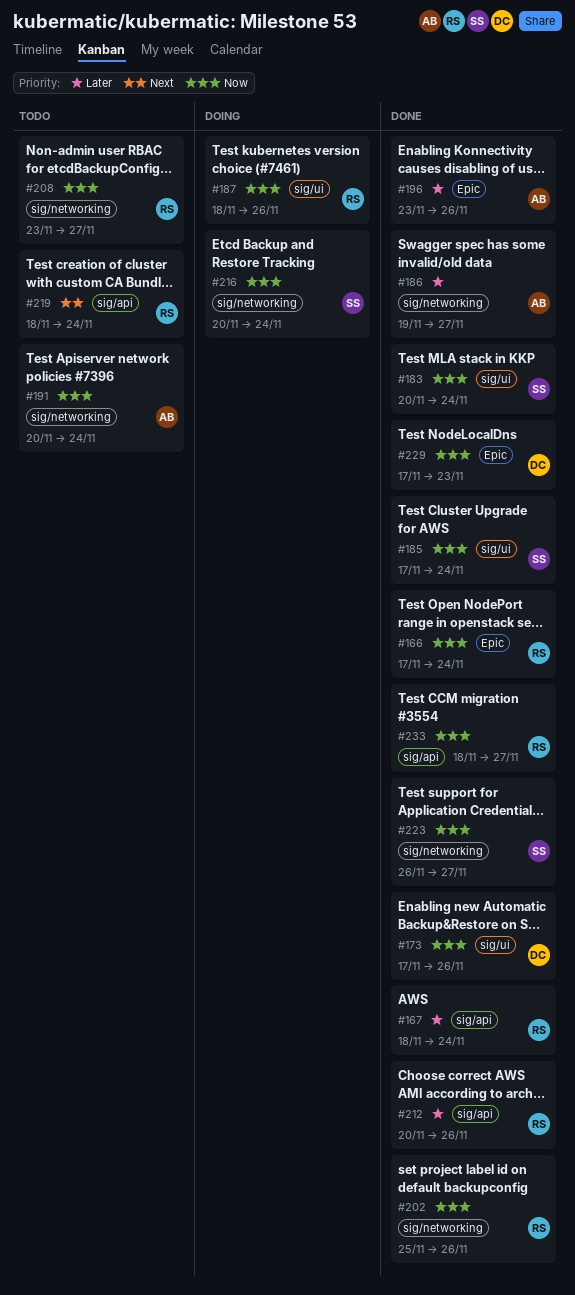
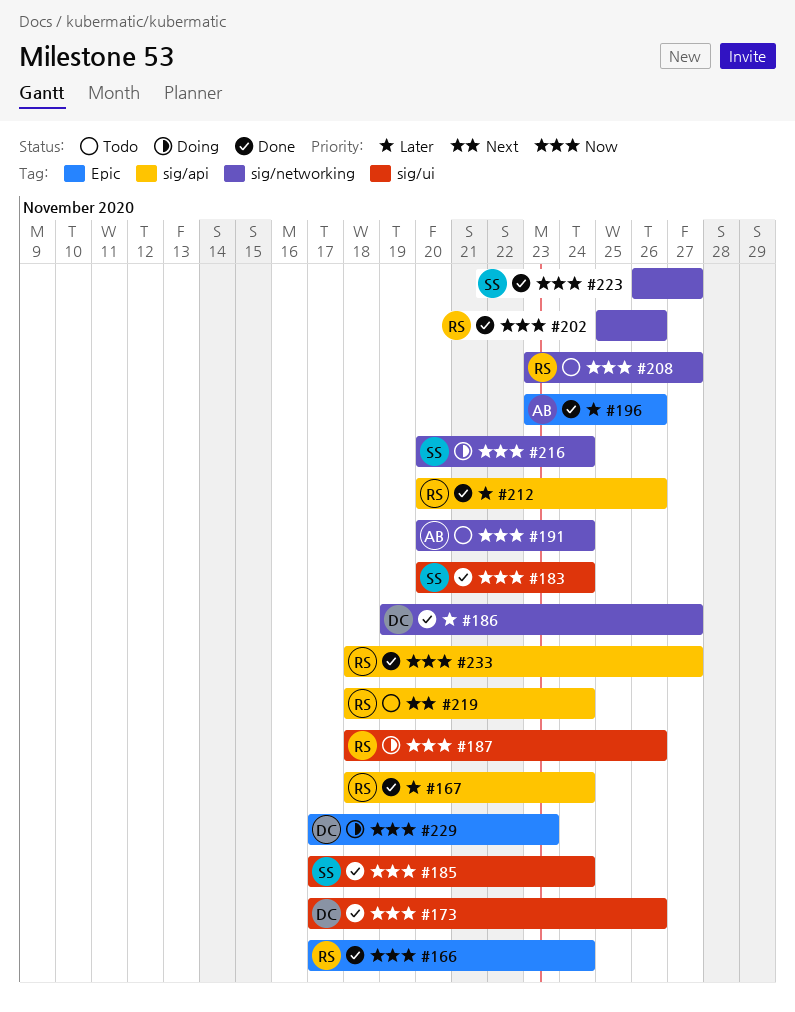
#186, owner: AB -> DC
#229, status: Done -> Doing

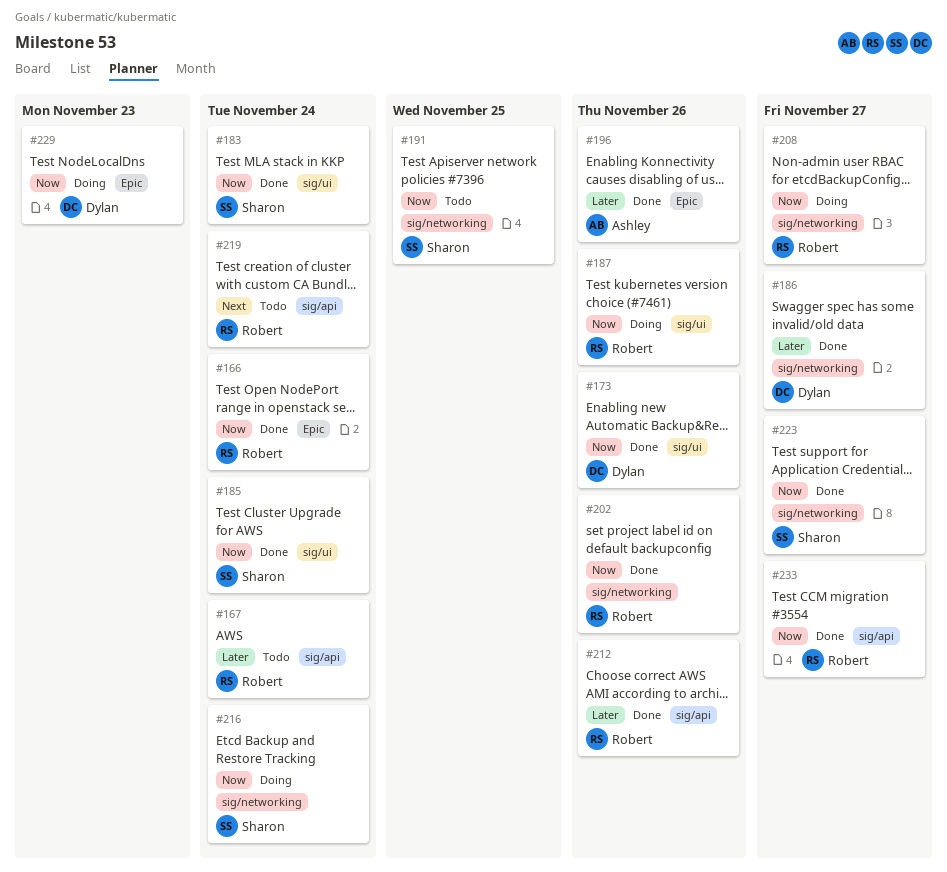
#167, status: Done -> Todo
#191, owner: Ashley -> Sharon
#191, due: Nov 24 -> Nov 25
#208, status: Todo -> Doing

